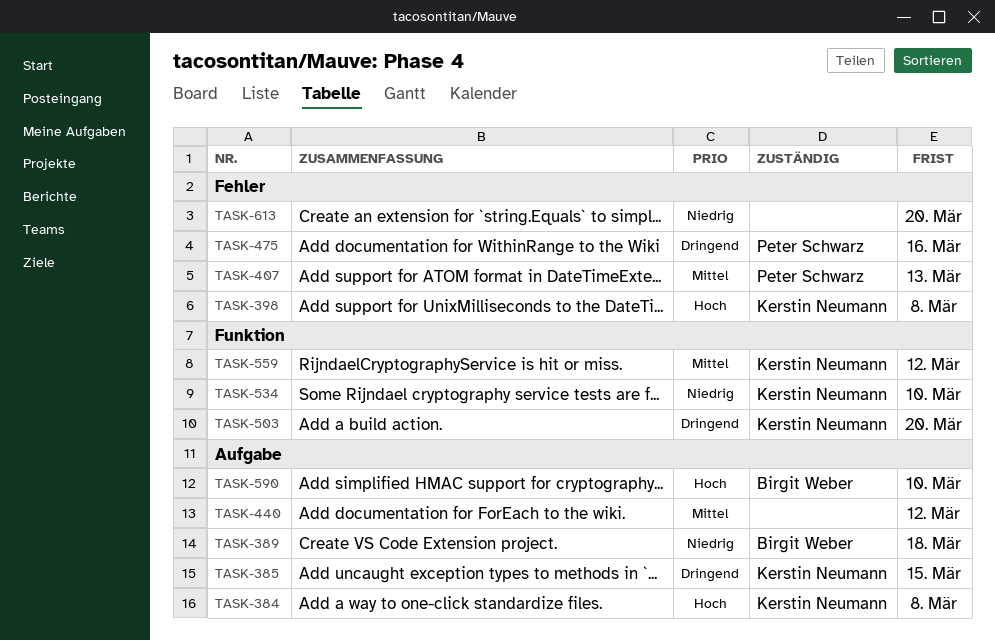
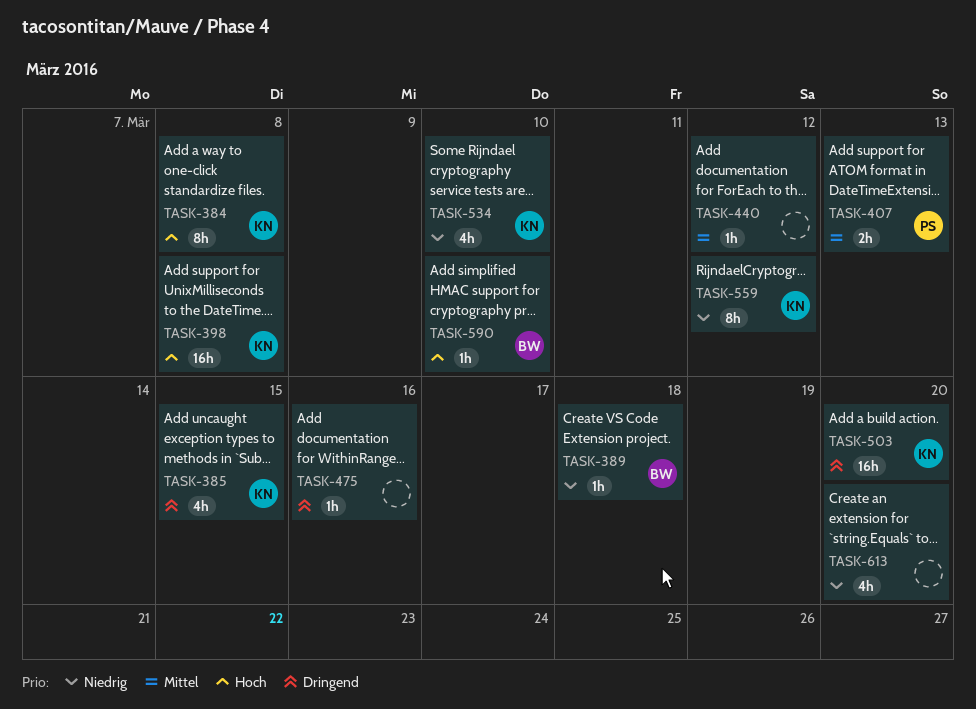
TASK-475, owner: Peter Schwarz -> none
TASK-559, priority: Mittel -> Niedrig

